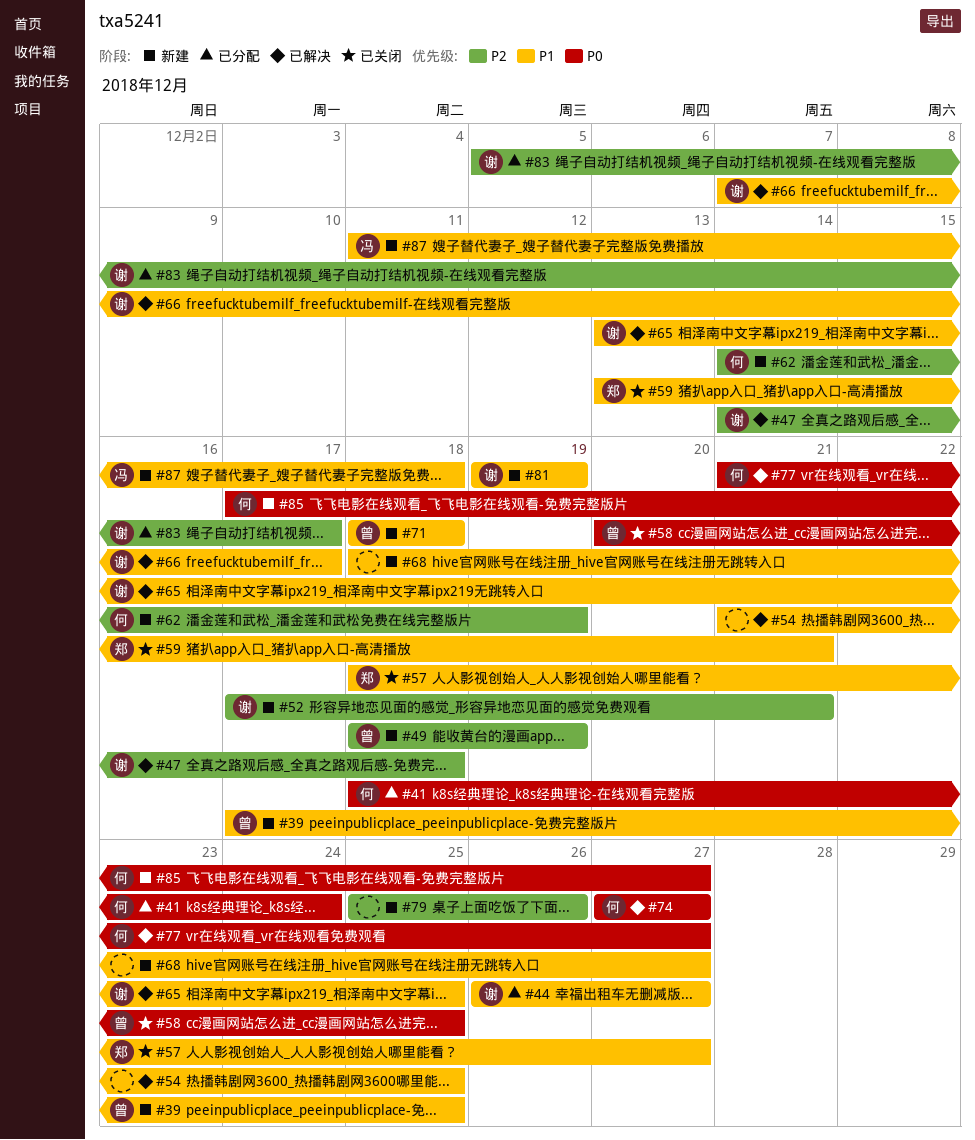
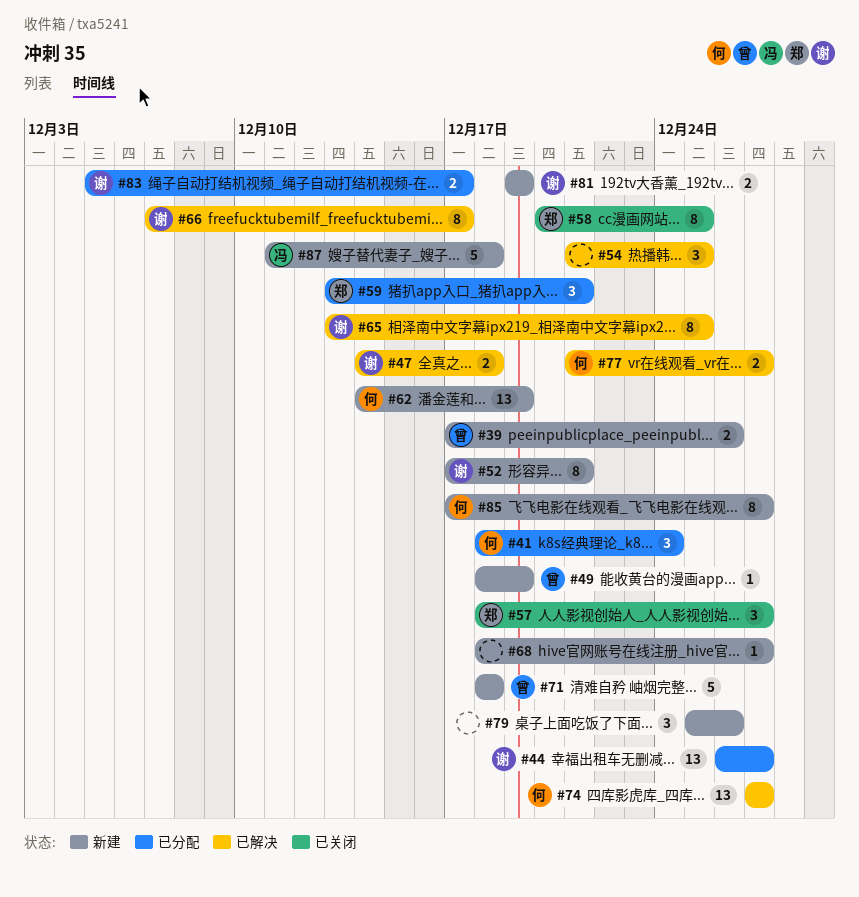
#39, due: Dec 25 -> Dec 26
#58, owner: 曾 -> 郑
#59, status: 已关闭 -> 已分配

